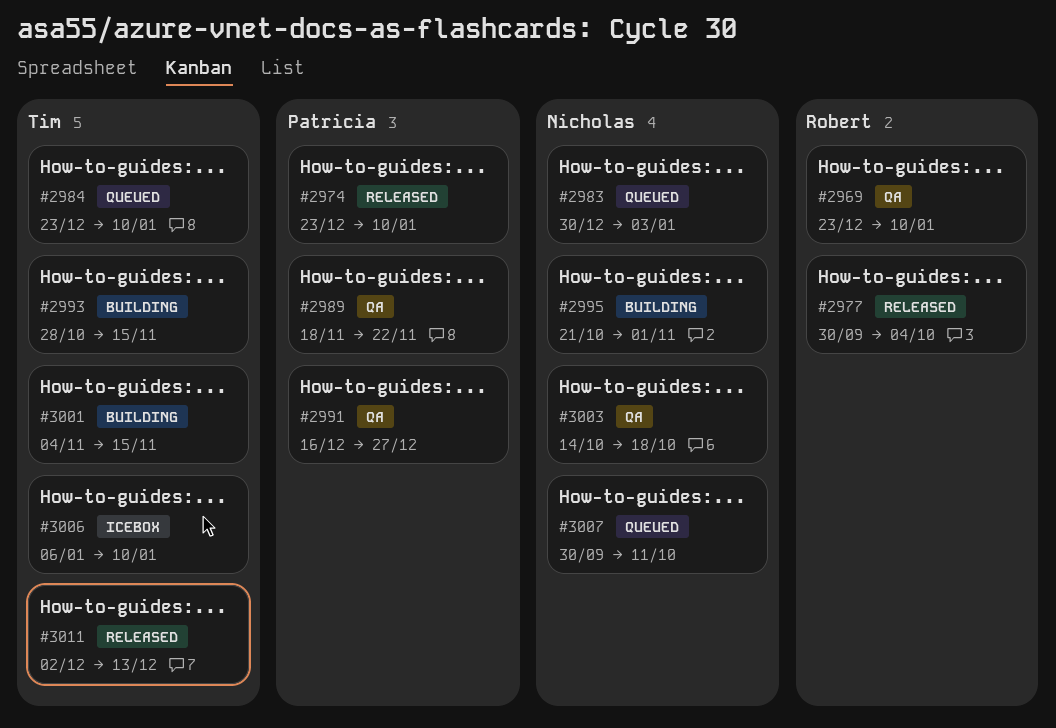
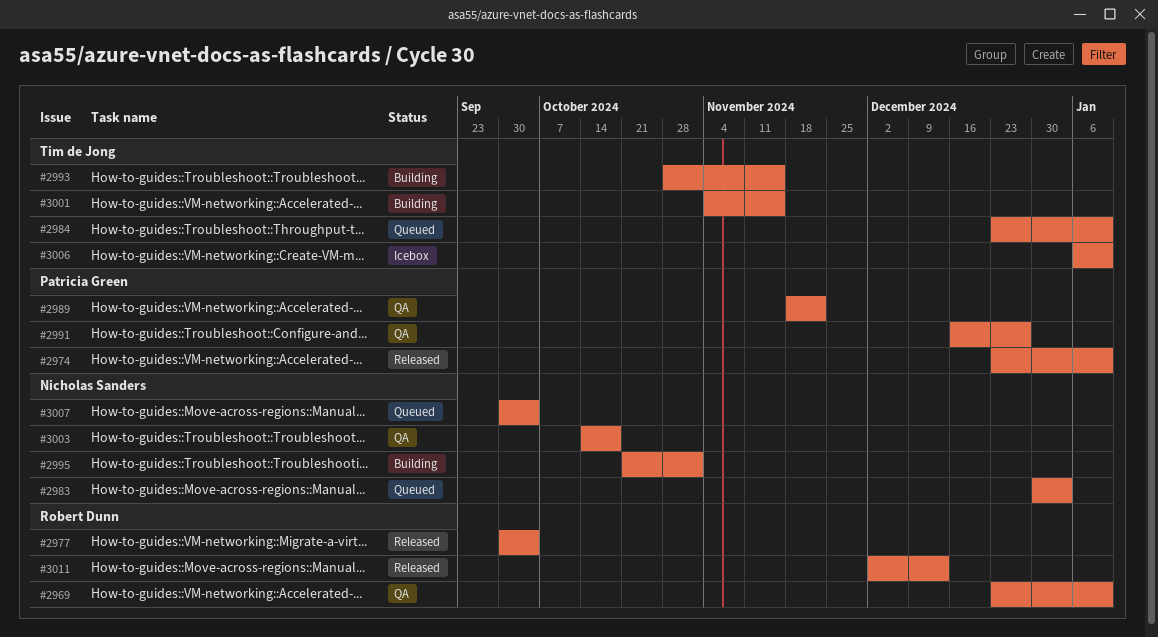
#3007, due: Oct 11 -> Oct 4
#3011, owner: Tim de Jong -> Robert Dunn

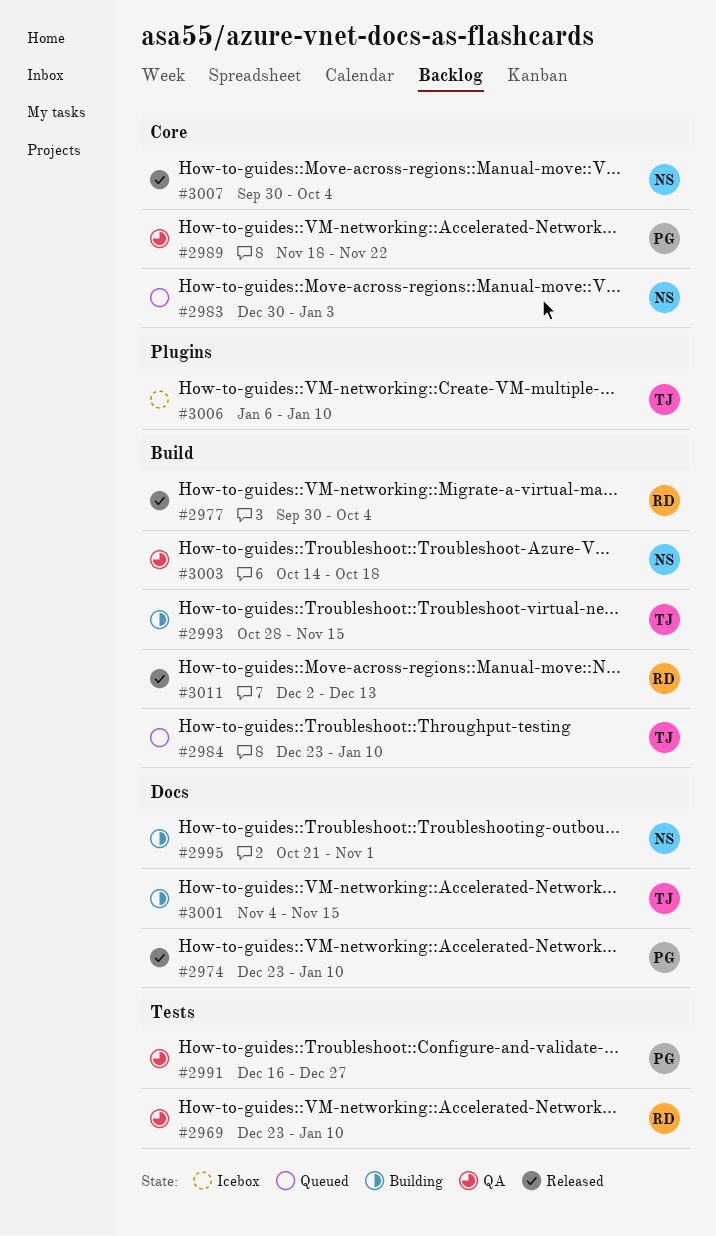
#3007, status: Queued -> Released

